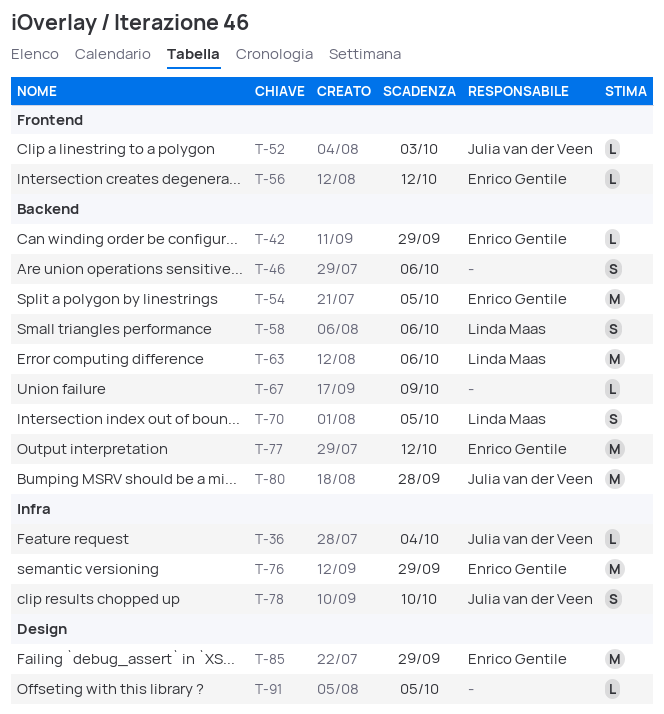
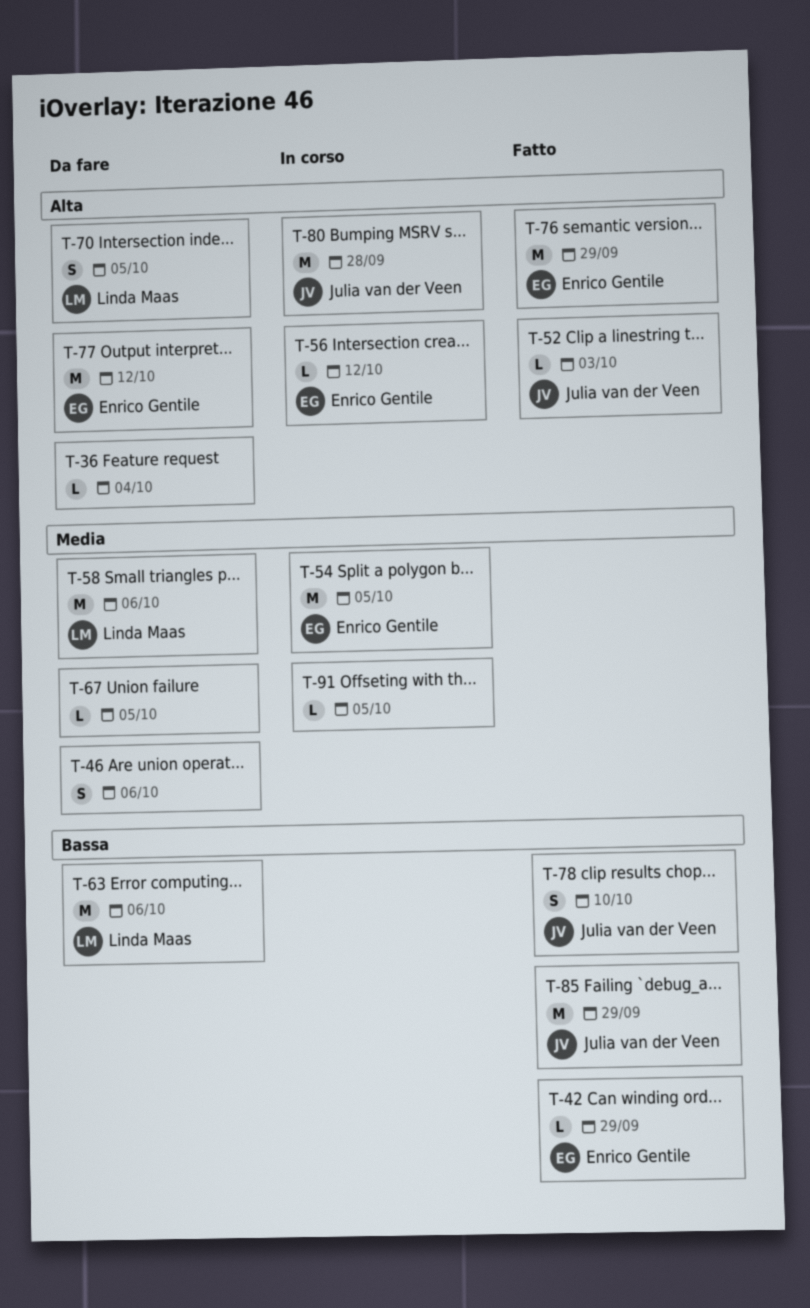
T-36, owner: Julia van der Veen -> none
T-58, estimate: S -> M
T-67, due: Oct 9 -> Oct 5
T-85, owner: Enrico Gentile -> Julia van der Veen

